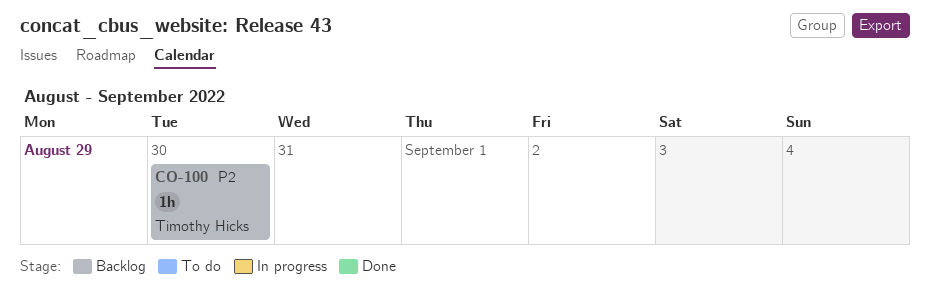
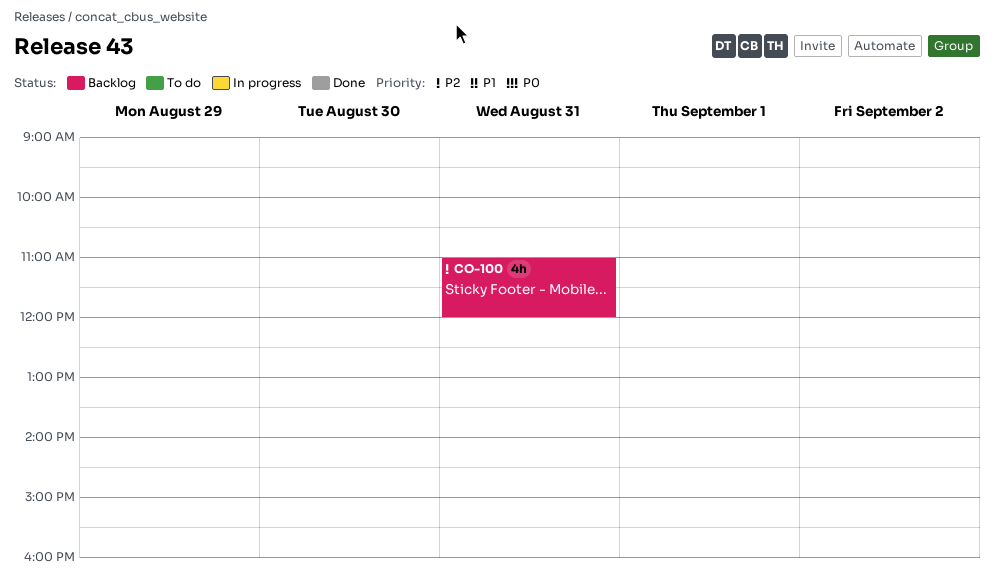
CO-100, estimate: 1h -> 4h
CO-100, day: Aug 30 -> Aug 31

